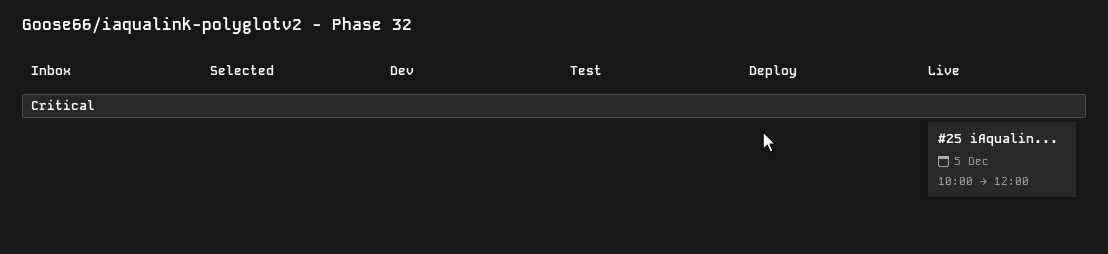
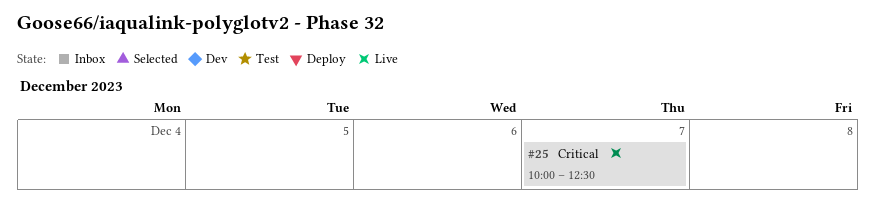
#25, day: Dec 5 -> Dec 7
#25, ends: 12:00 -> 12:30

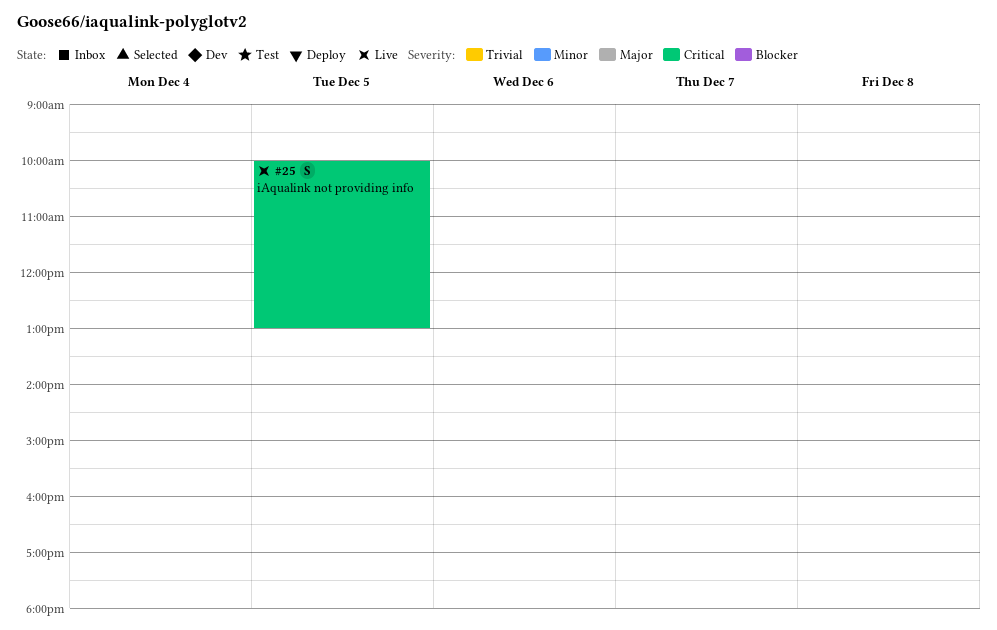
#25, day: Dec 7 -> Dec 5
#25, ends: 12:30 -> 13:00

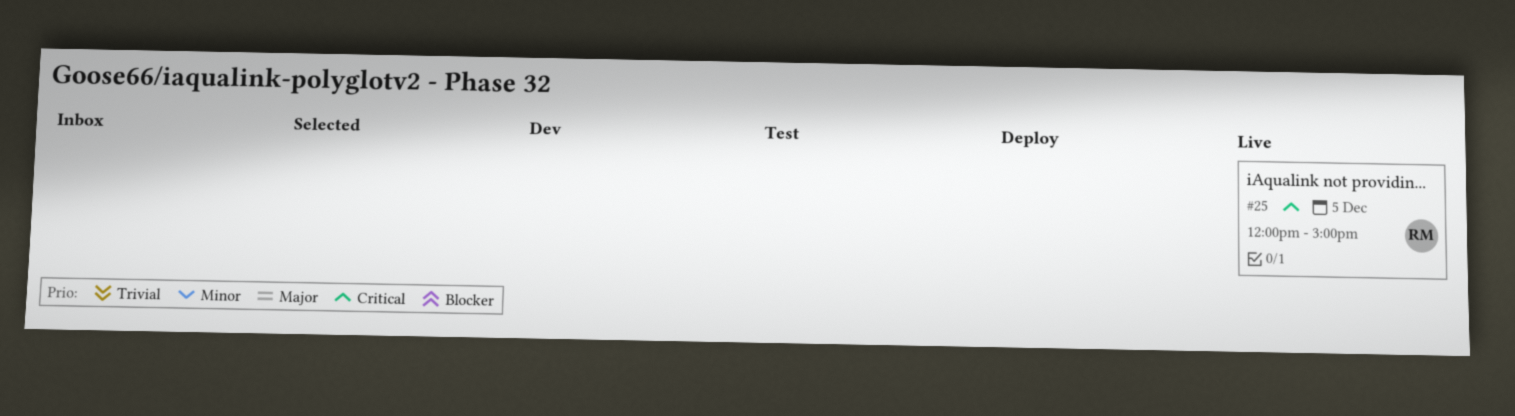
#25, begins: 10:00 -> 12:00
#25, ends: 13:00 -> 15:00

